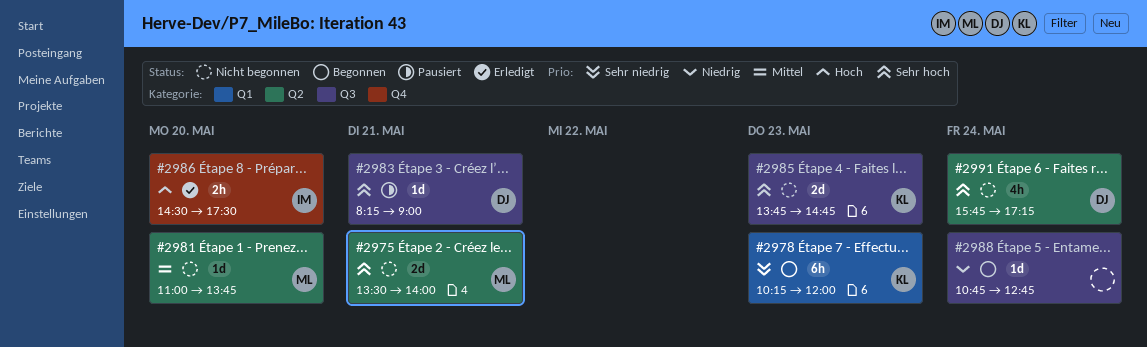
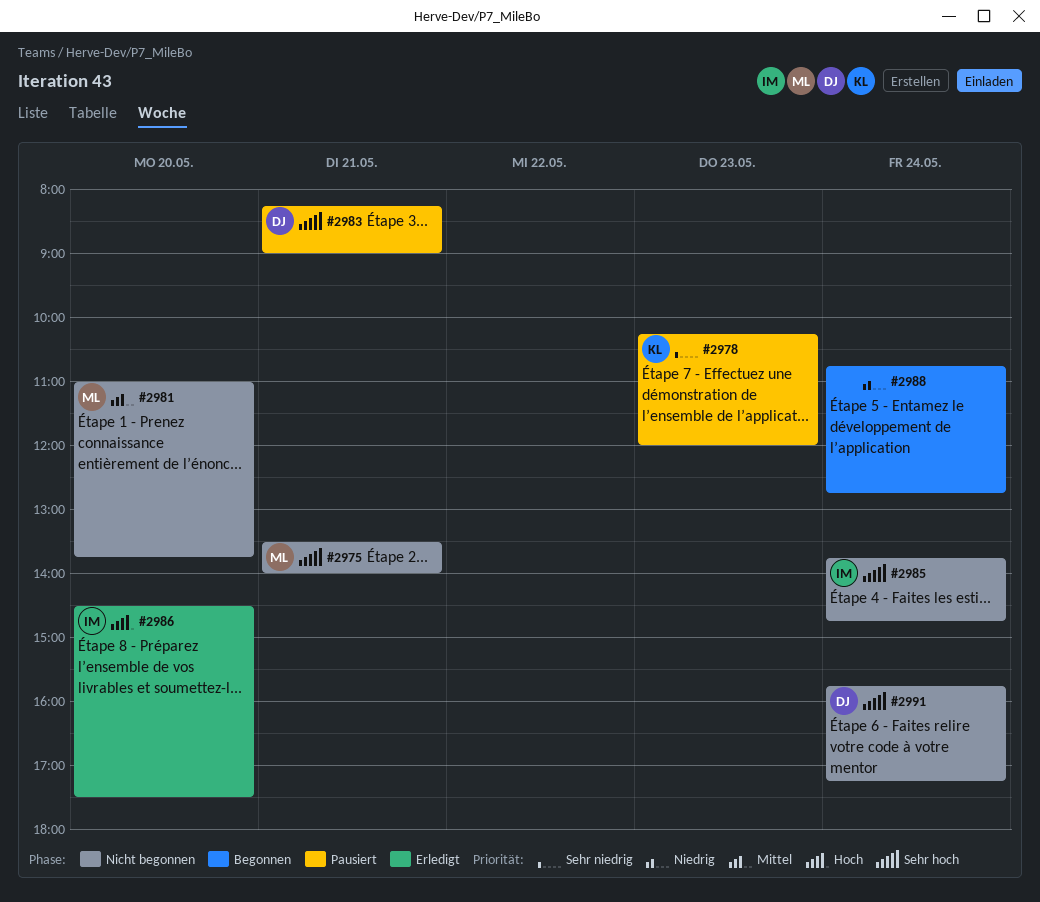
#2978, status: Begonnen -> Pausiert
#2985, owner: KL -> IM
#2985, day: May 23 -> May 24

